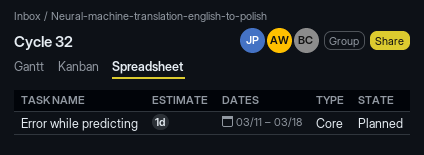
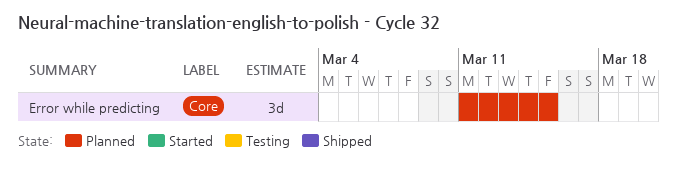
Error while predicting, estimate: 1d -> 3d
Error while predicting, due: Mar 18 -> Mar 15

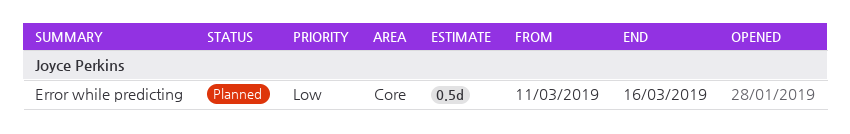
Error while predicting, estimate: 3d -> 0.5d
Error while predicting, due: Mar 15 -> Mar 16

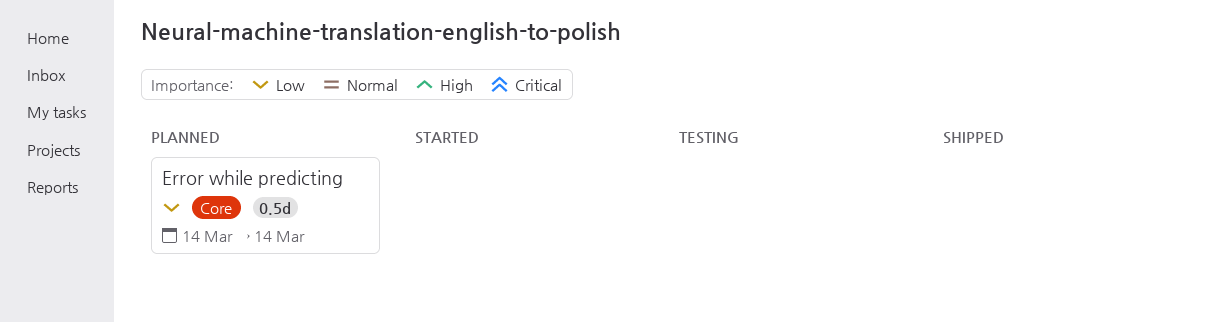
Error while predicting, start: Mar 11 -> Mar 14
Error while predicting, due: Mar 16 -> Mar 14

